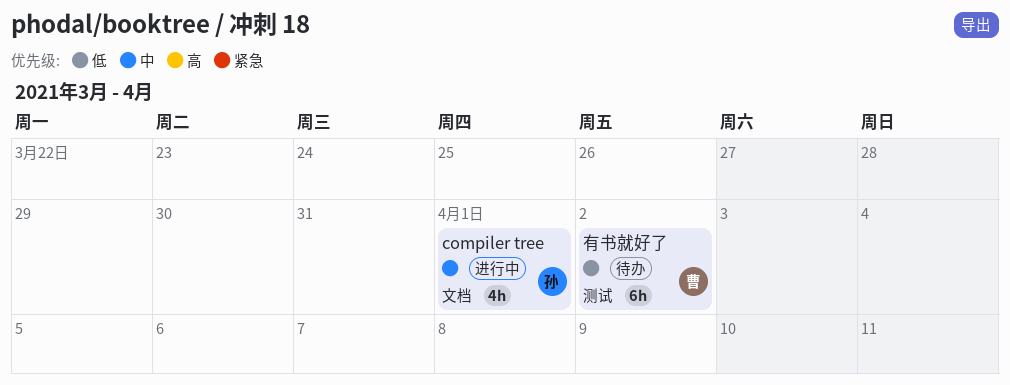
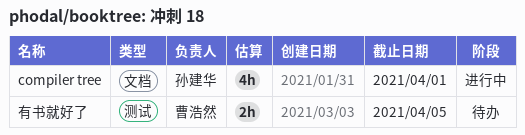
有书就好了, estimate: 6h -> 2h
有书就好了, due: Apr 2 -> Apr 5

